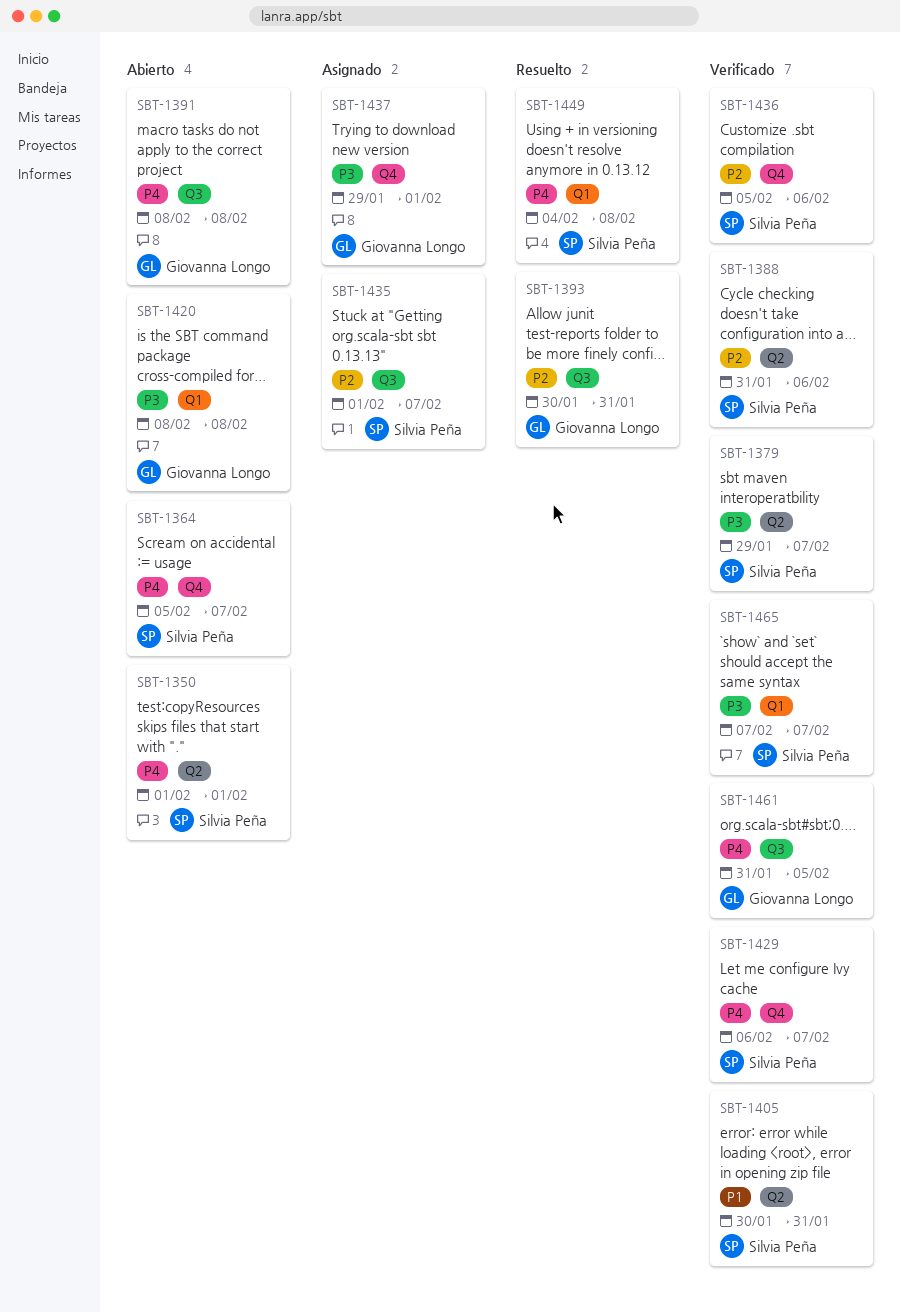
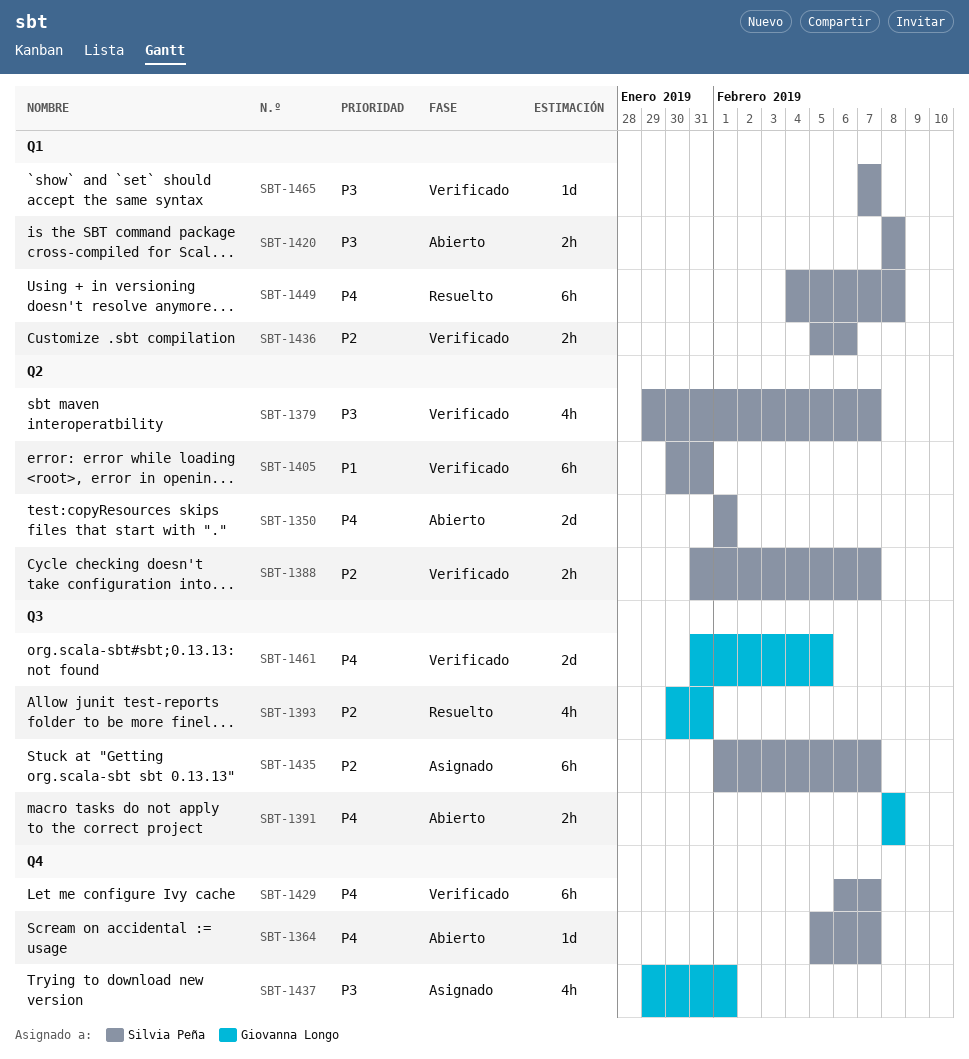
SBT-1388, due: Feb 6 -> Feb 7
SBT-1420, owner: Giovanna Longo -> Silvia Peña
SBT-1436, label: Q4 -> Q1

